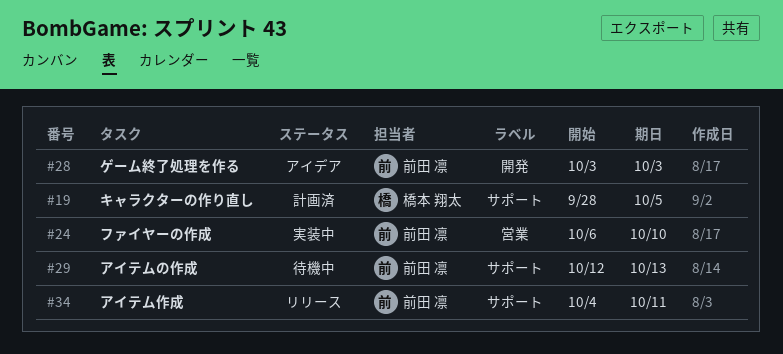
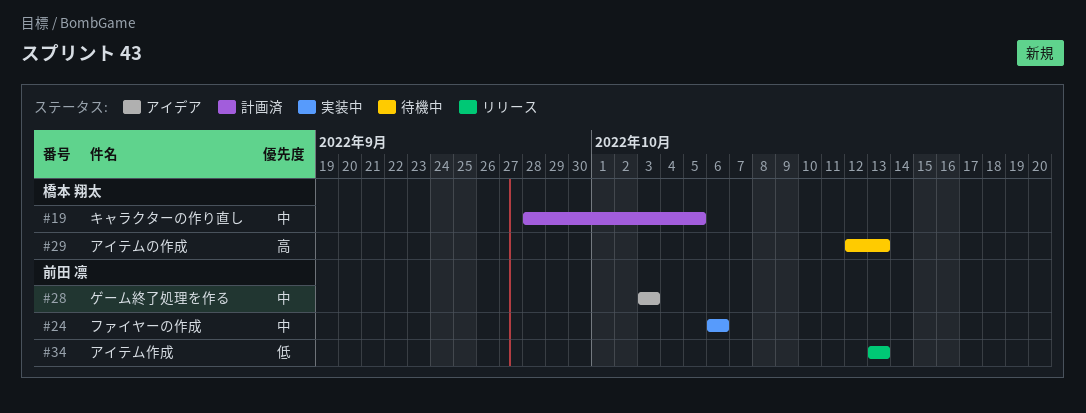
#24, due: Oct 10 -> Oct 6
#29, owner: 前田 凛 -> 橋本 翔太
#34, start: Oct 4 -> Oct 13
#34, due: Oct 11 -> Oct 13

